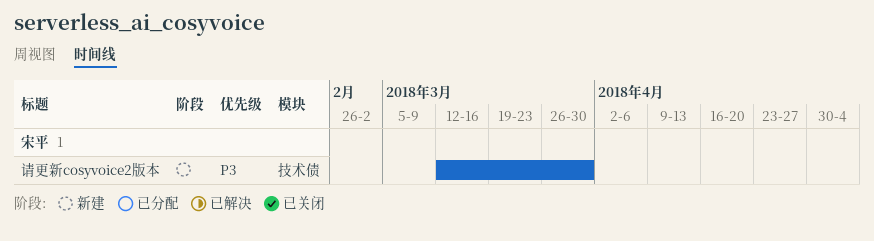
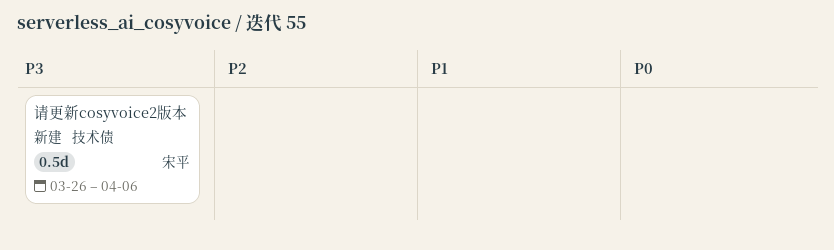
请更新cosyvoice2版本, start: Mar 12 -> Mar 26
请更新cosyvoice2版本, due: Mar 30 -> Apr 6

